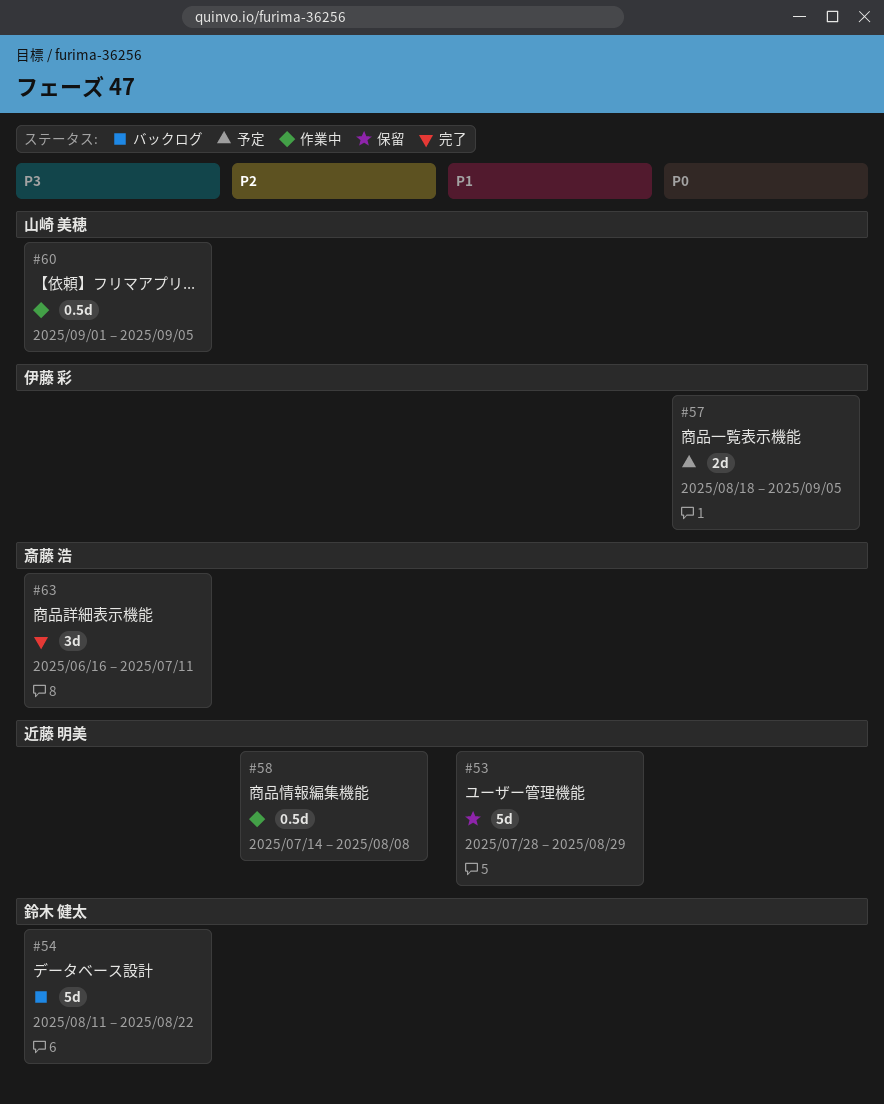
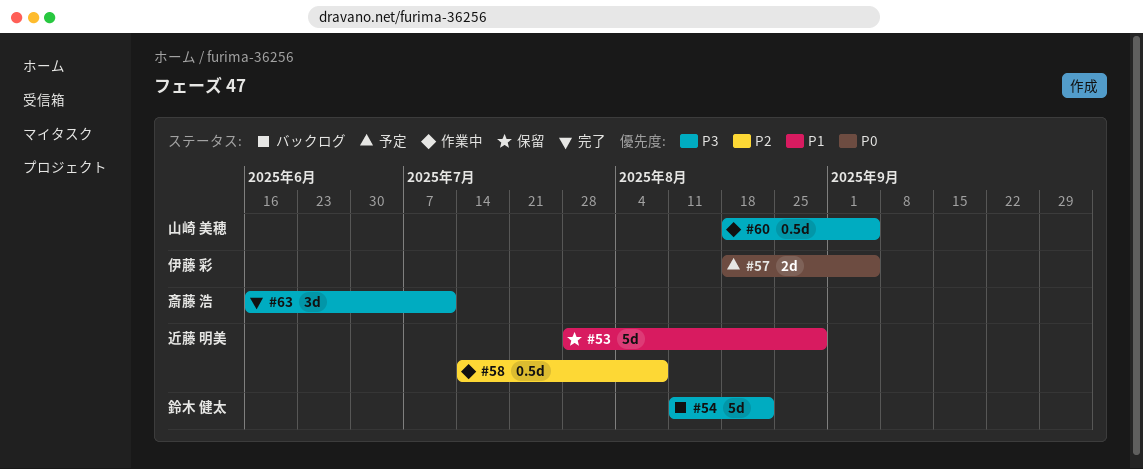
#60, start: Sep 1 -> Aug 18

